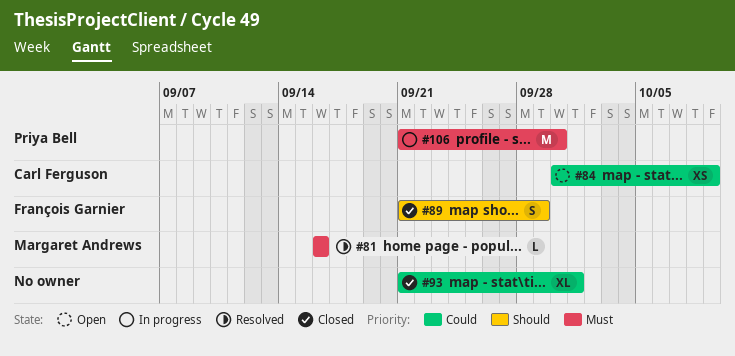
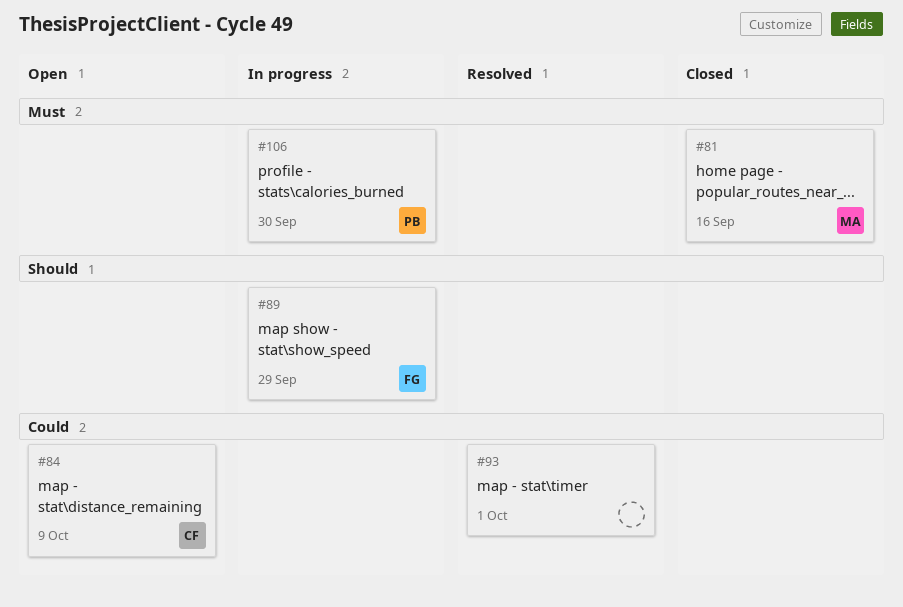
#81, status: Resolved -> Closed
#89, status: Closed -> In progress
#93, status: Closed -> Resolved

